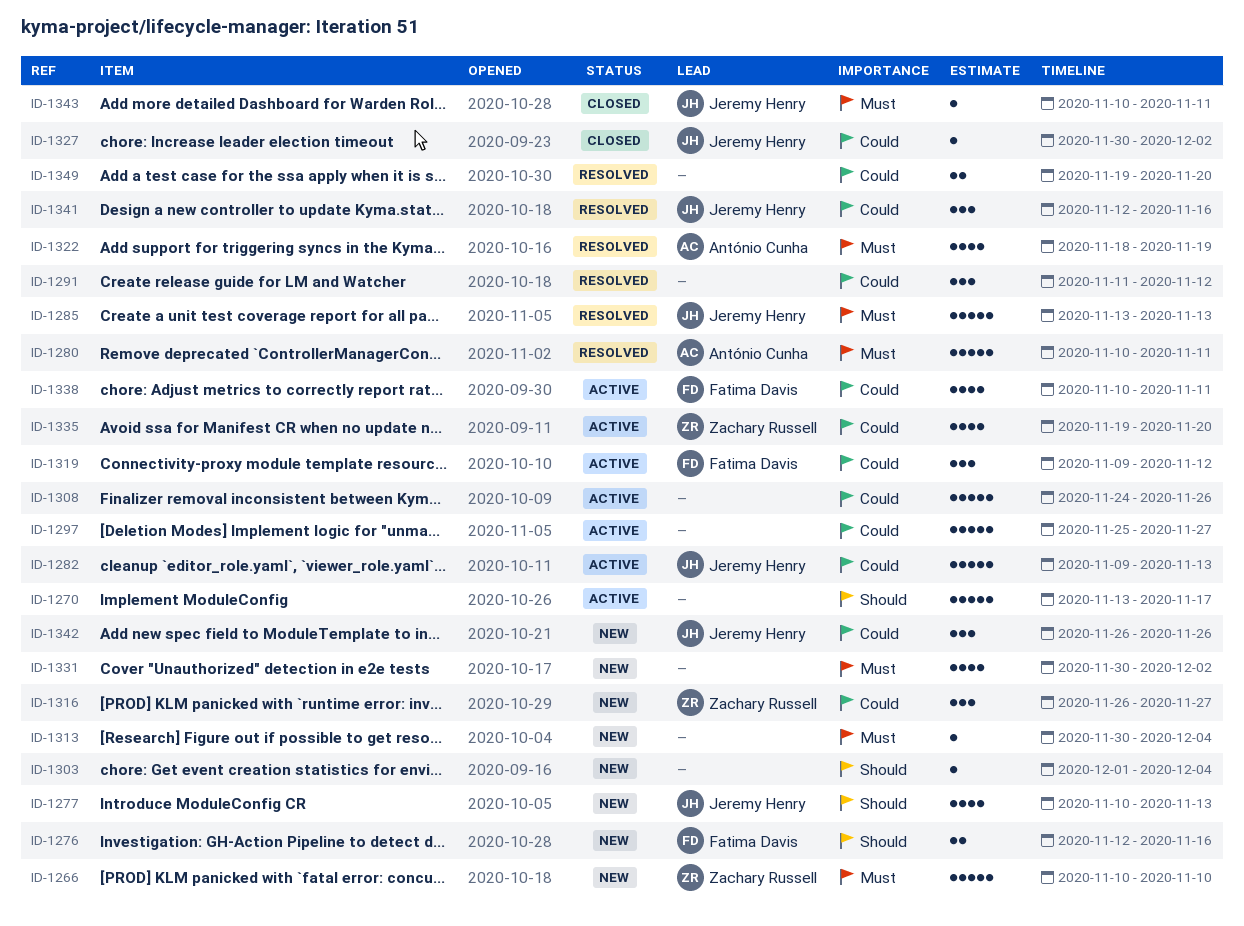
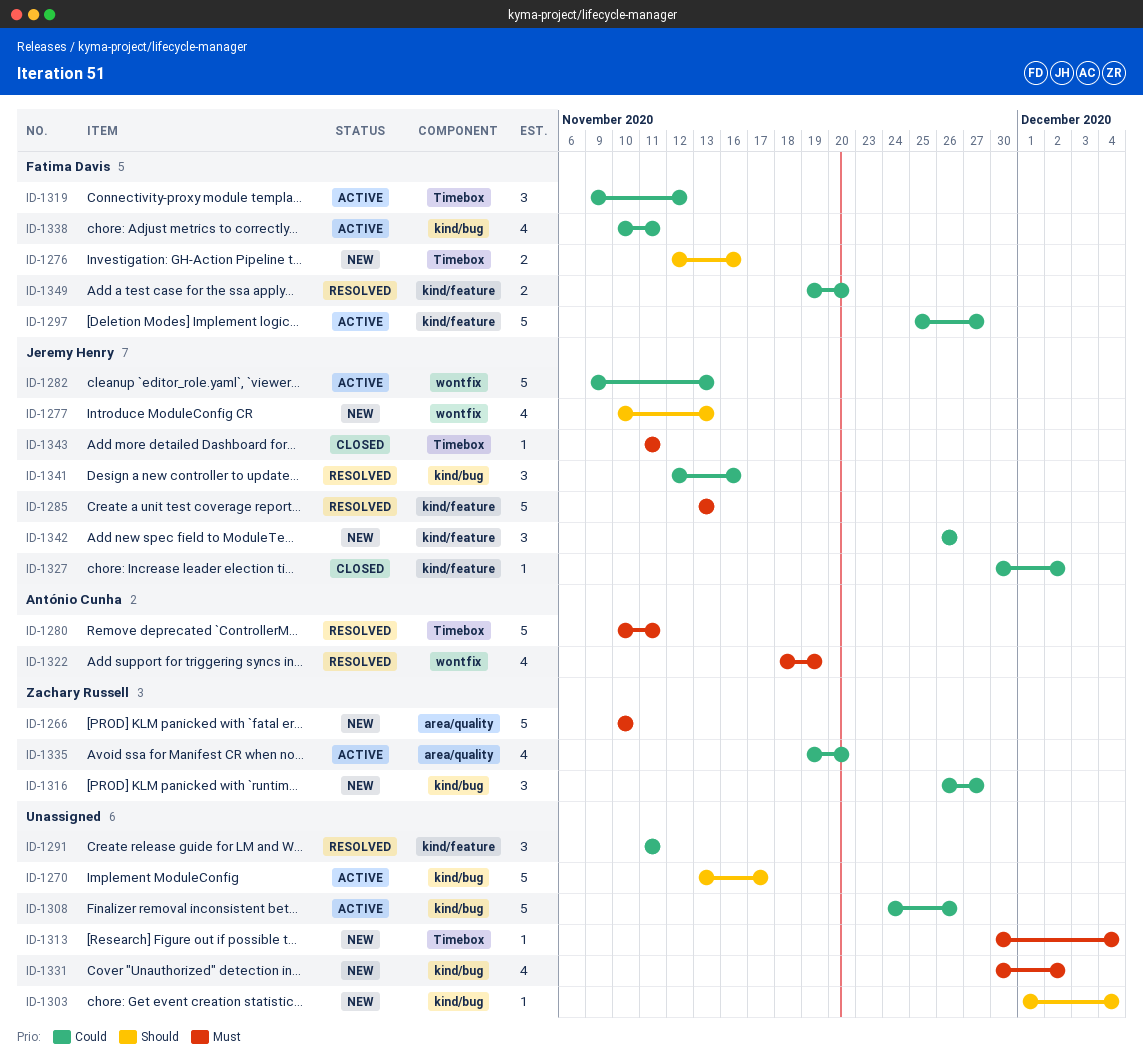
ID-1291, due: Nov 12 -> Nov 11
ID-1297, owner: none -> Fatima Davis
ID-1343, start: Nov 10 -> Nov 11
ID-1349, owner: none -> Fatima Davis

